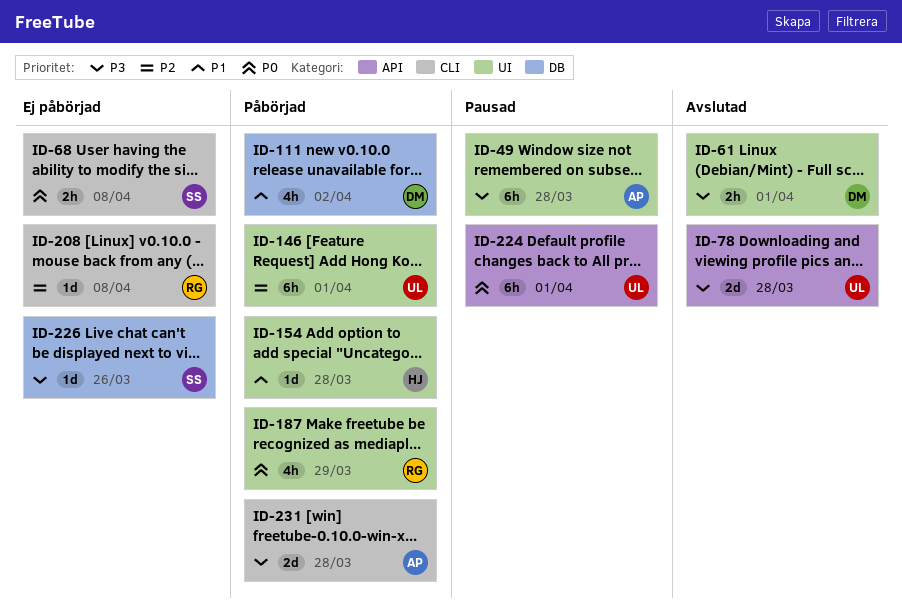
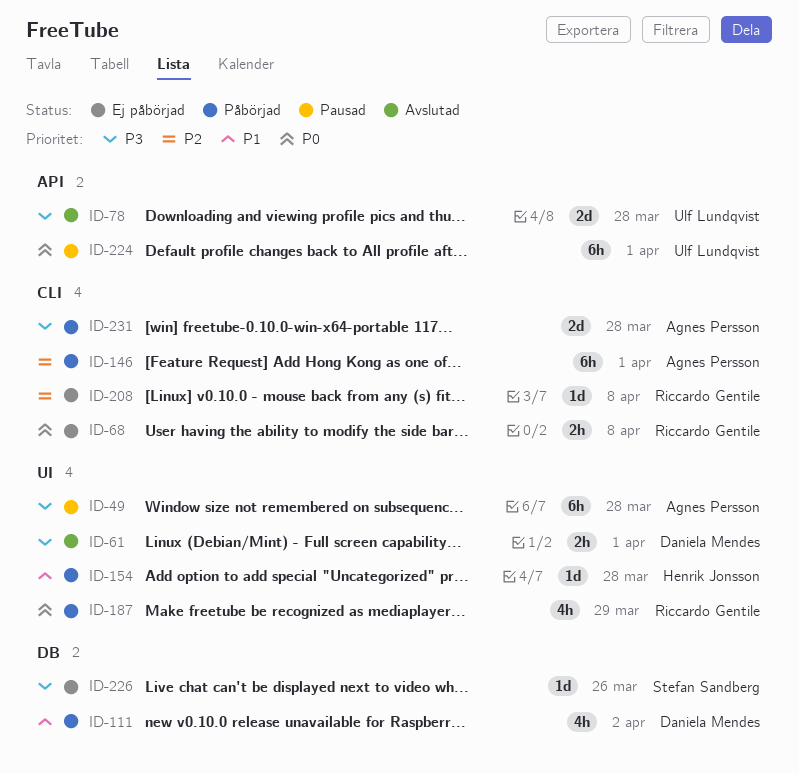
ID-68, owner: Stefan Sandberg -> Riccardo Gentile
ID-146, owner: Ulf Lundqvist -> Agnes Persson
ID-146, label: UI -> CLI

